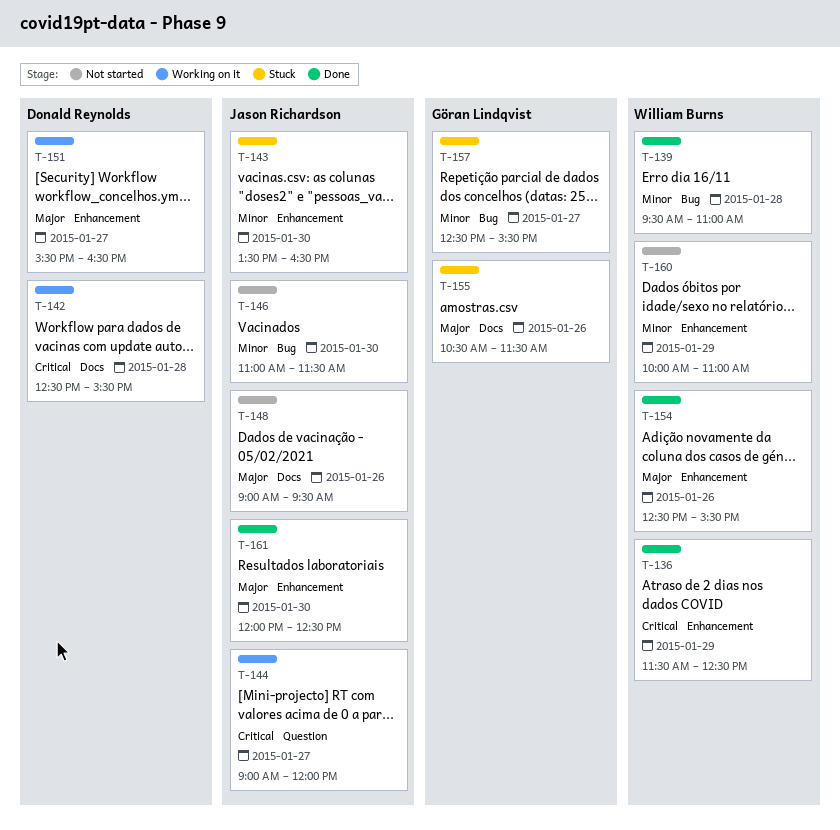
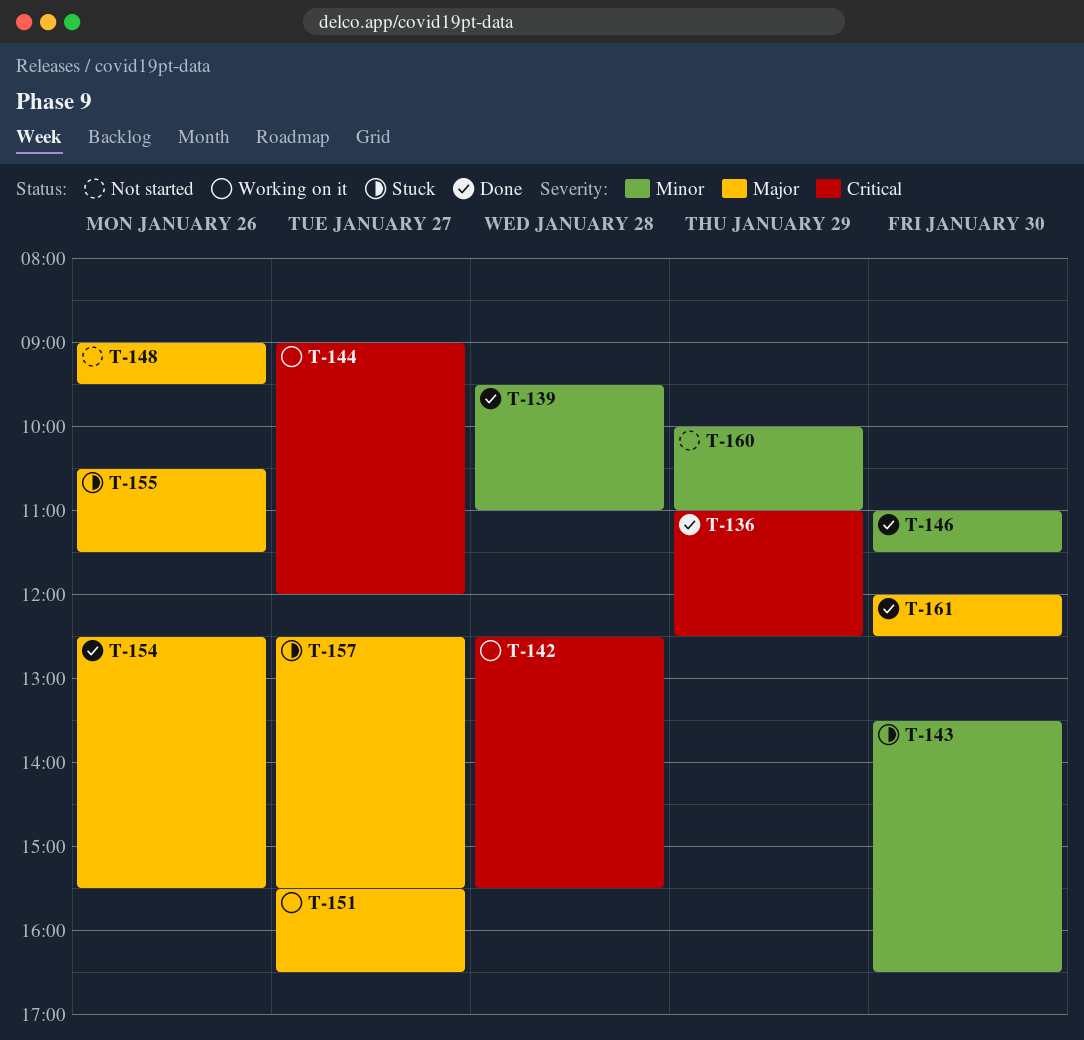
T-136, begins: 11:30 -> 11:00
T-146, status: Not started -> Done
T-157, priority: Minor -> Major

